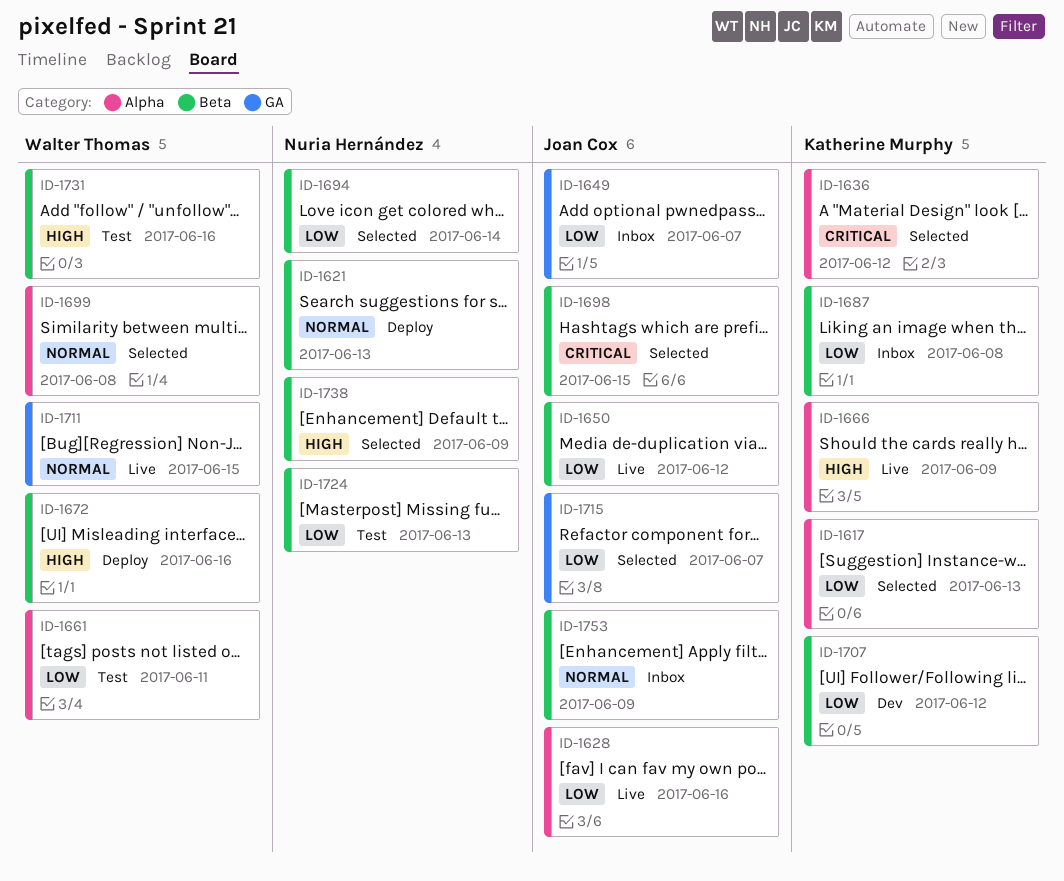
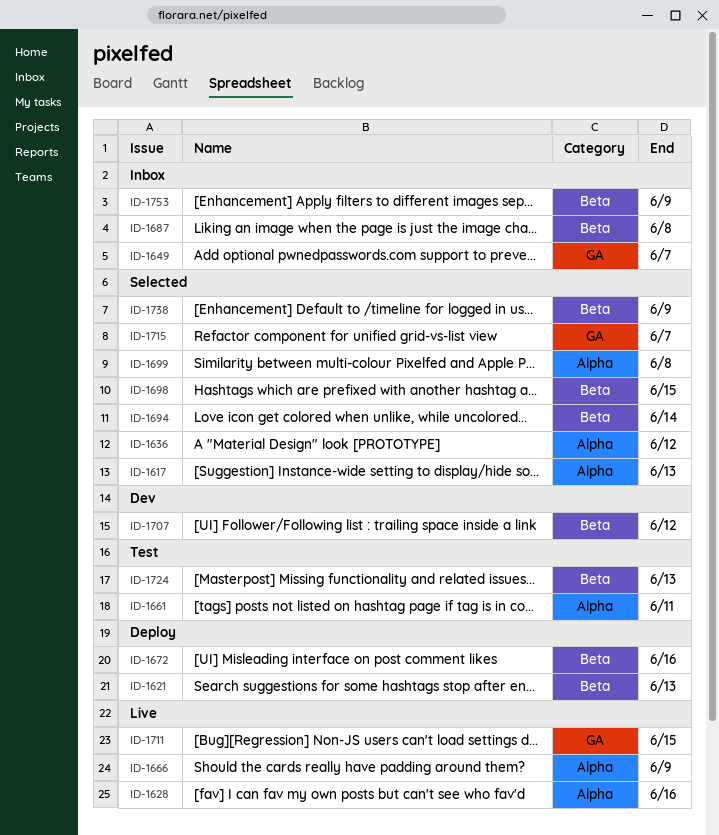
ID-1650: present -> none
ID-1731: present -> none

